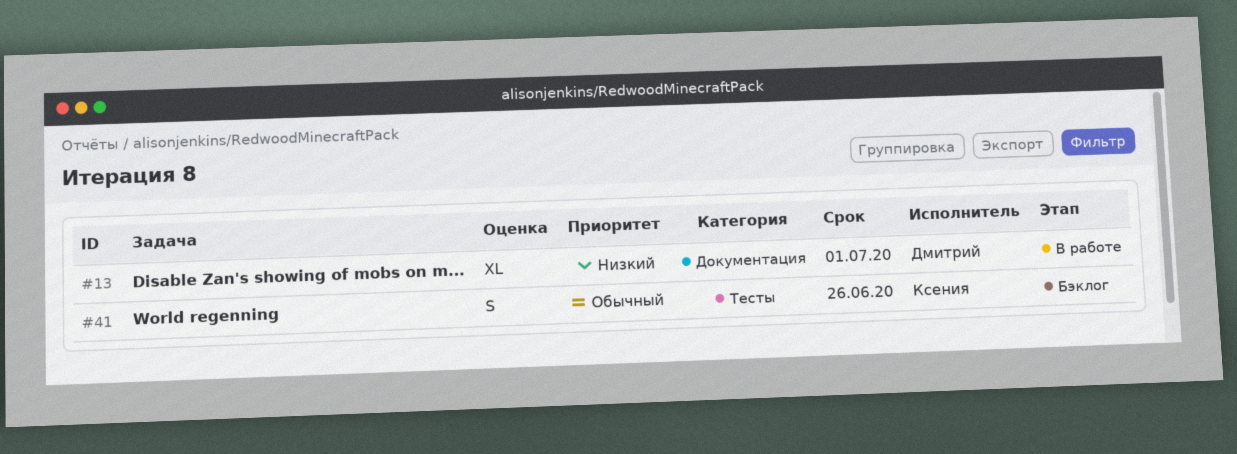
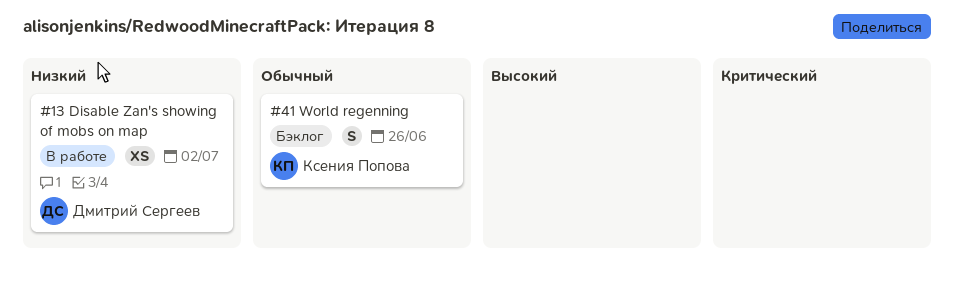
#13, estimate: XL -> XS
#13, due: Jul 1 -> Jul 2

